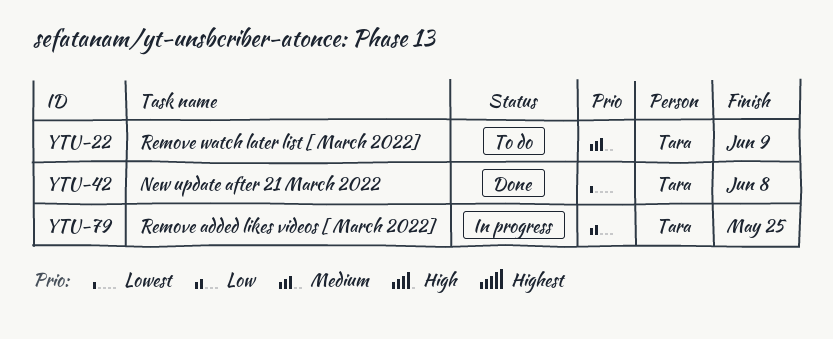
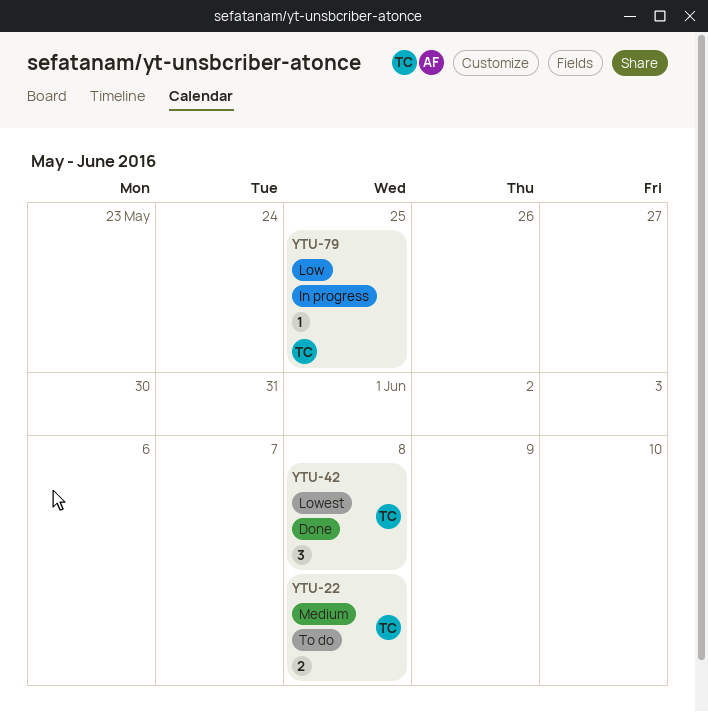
YTU-22, due: Jun 9 -> Jun 8

